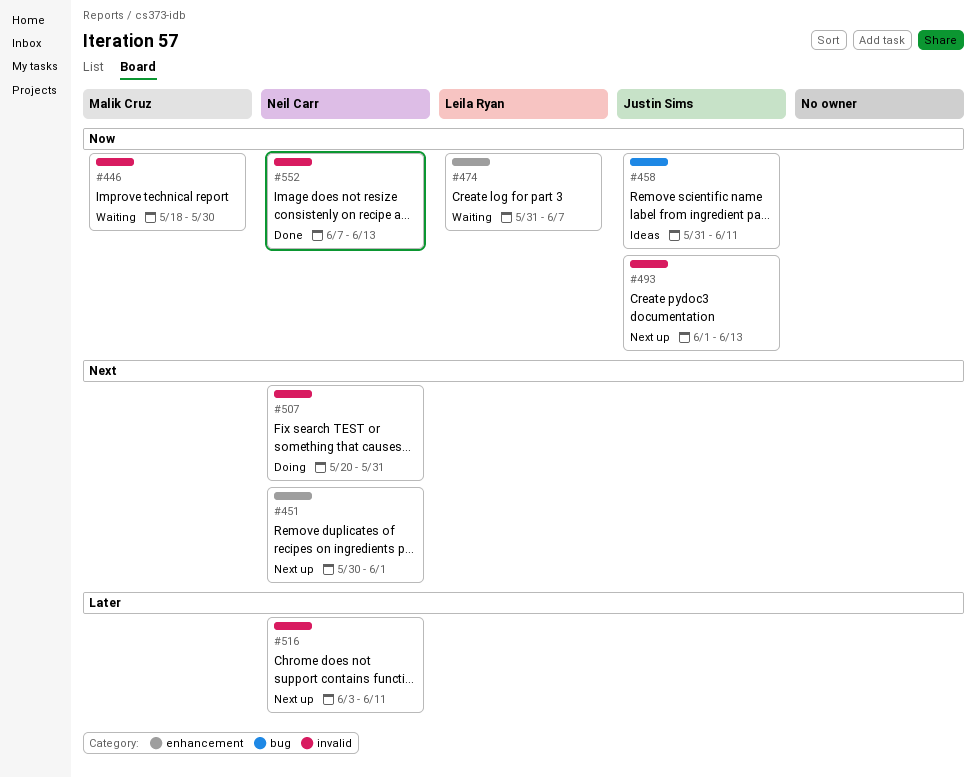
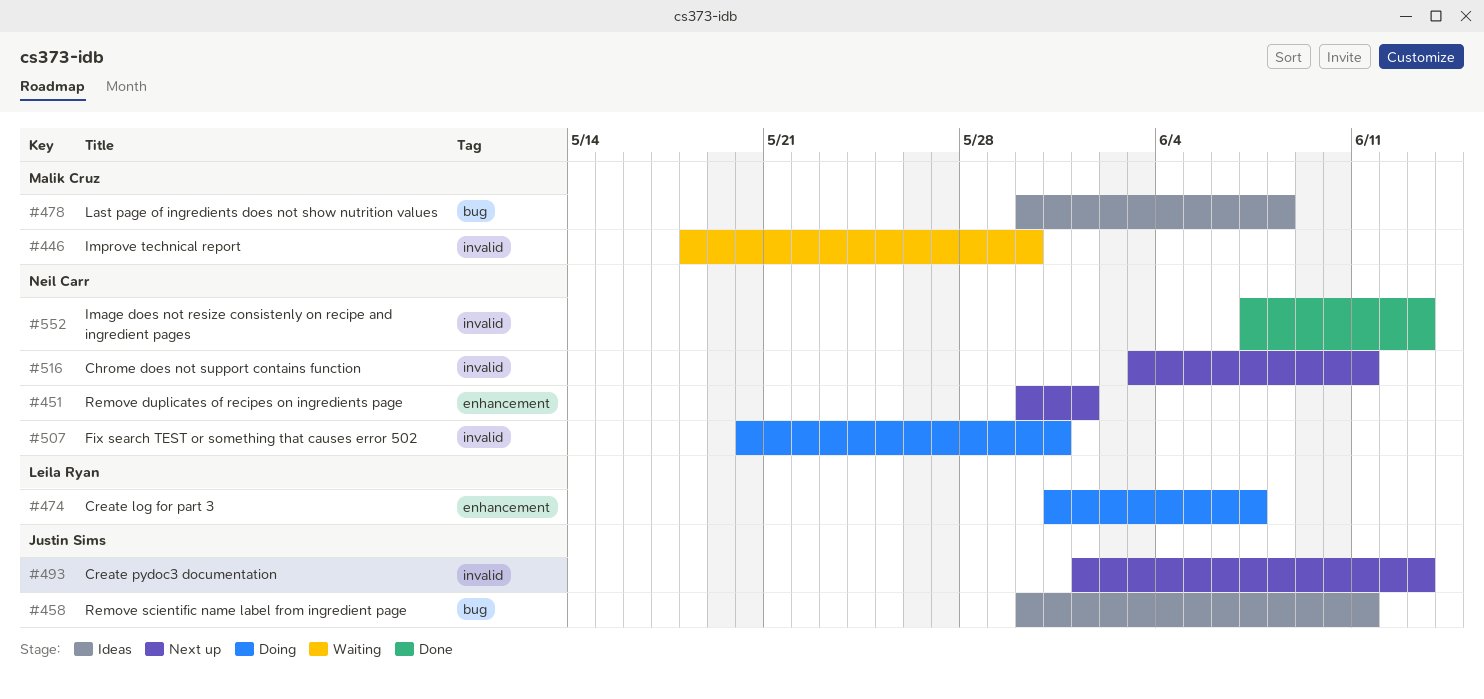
#458, start: May 31 -> May 30
#474, status: Waiting -> Doing
#478: none -> present

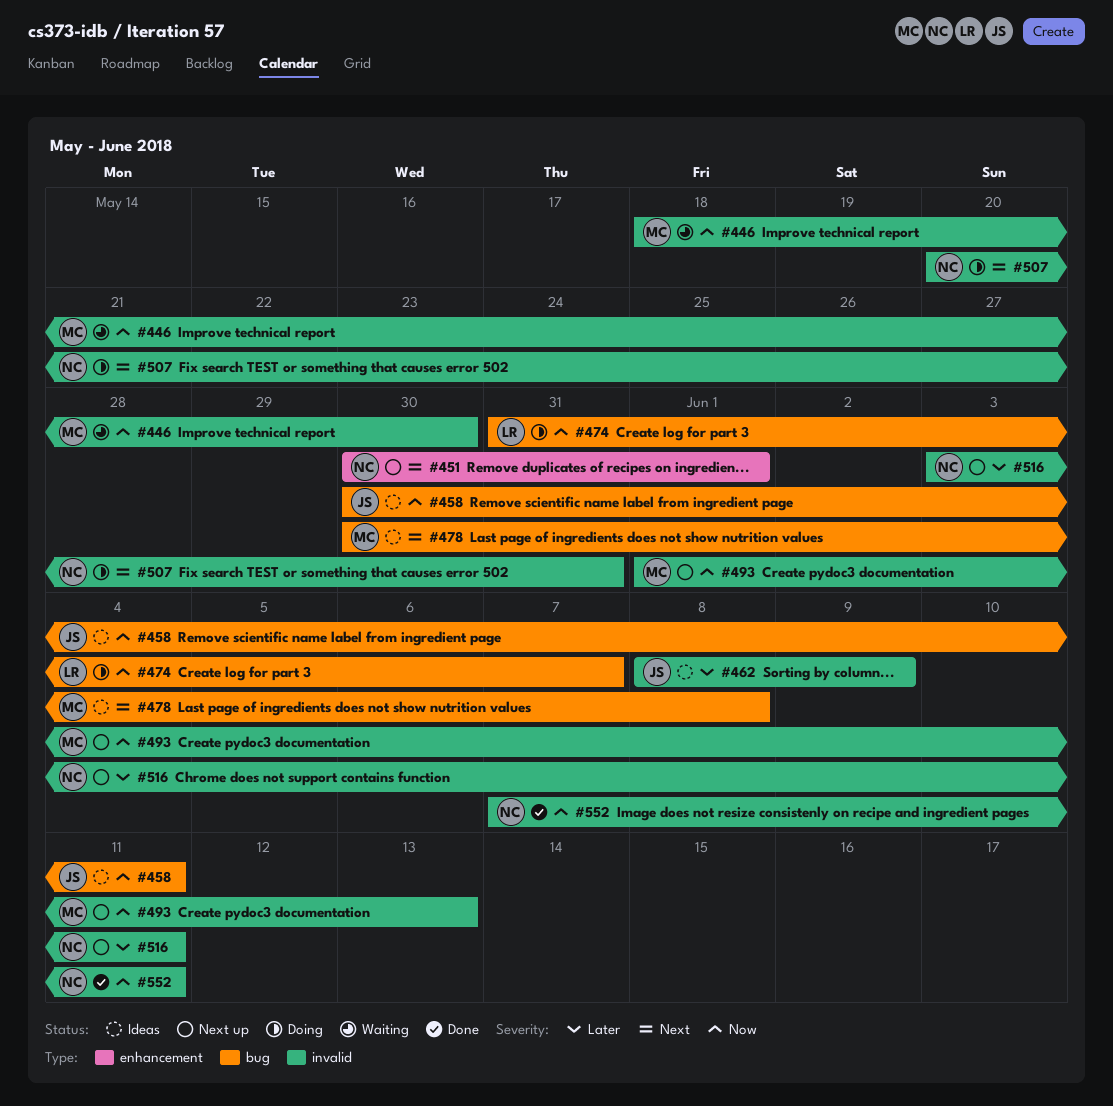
#462: none -> present
#474, label: enhancement -> bug
#493, owner: Justin Sims -> Malik Cruz
#552, due: Jun 13 -> Jun 11

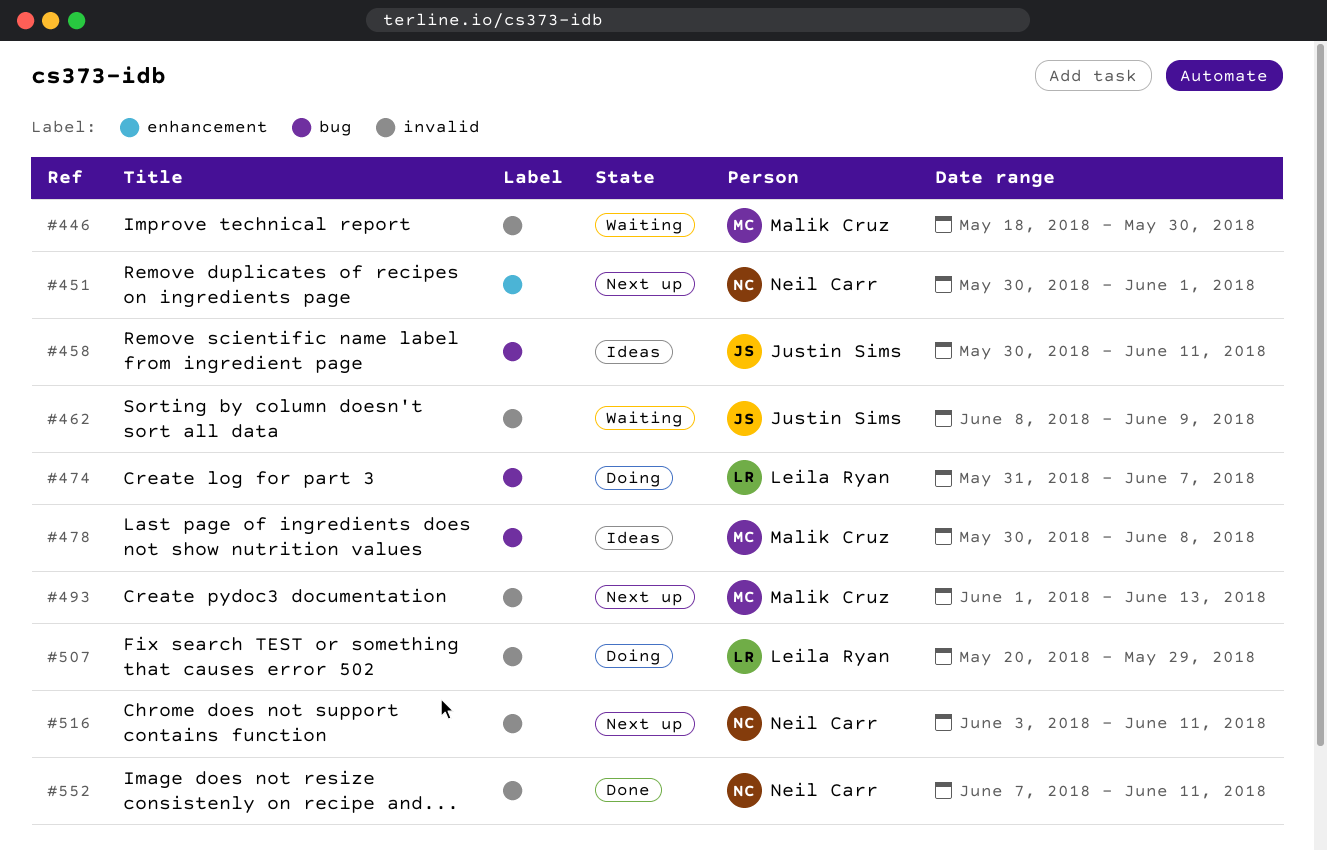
#462, status: Ideas -> Waiting
#507, owner: Neil Carr -> Leila Ryan
#507, due: May 31 -> May 29

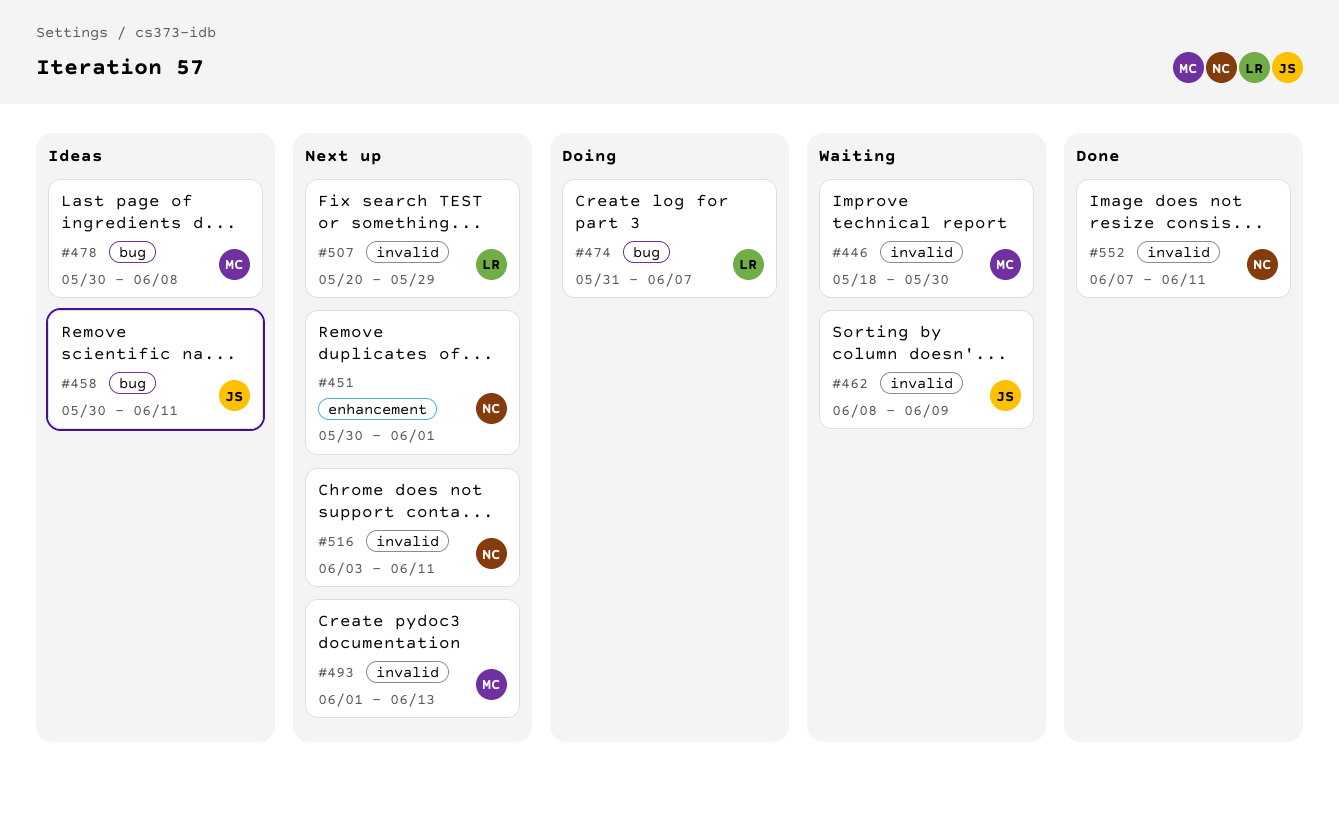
#507, status: Doing -> Next up

